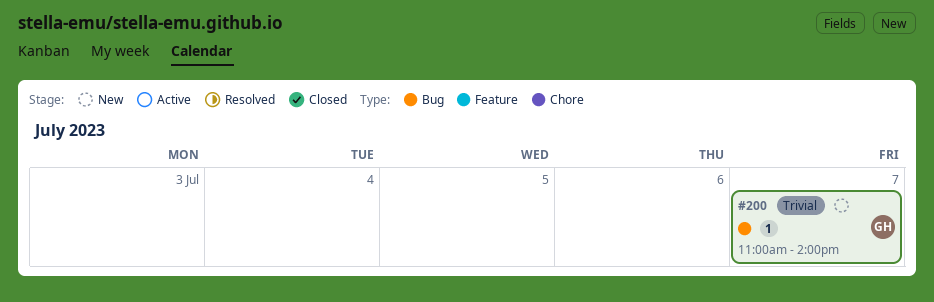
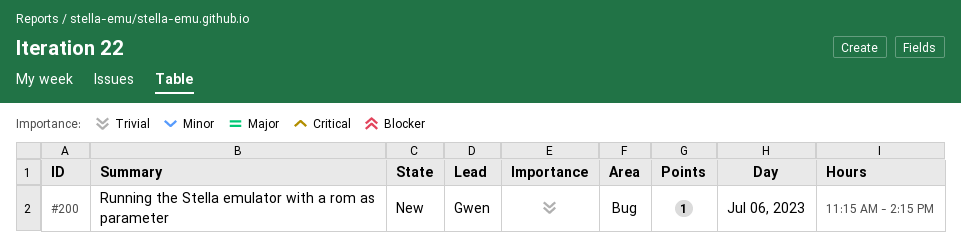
#200, day: Jul 7 -> Jul 6
#200, begins: 11:00 -> 11:15
#200, ends: 14:00 -> 14:15

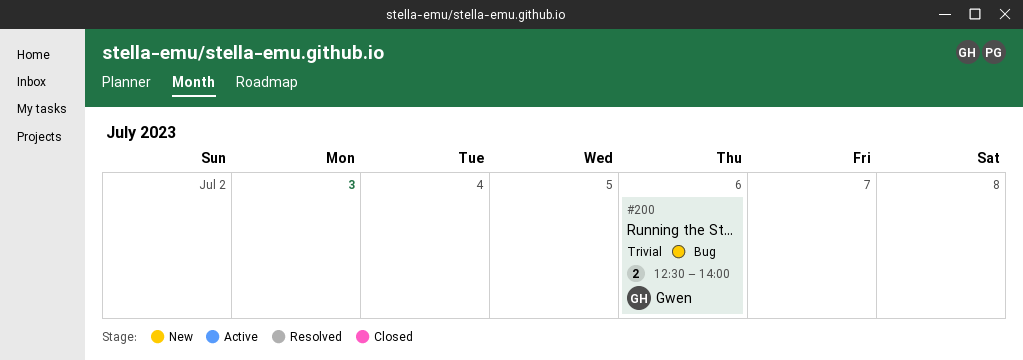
#200, estimate: 1 -> 2
#200, begins: 11:15 -> 12:30
#200, ends: 14:15 -> 14:00

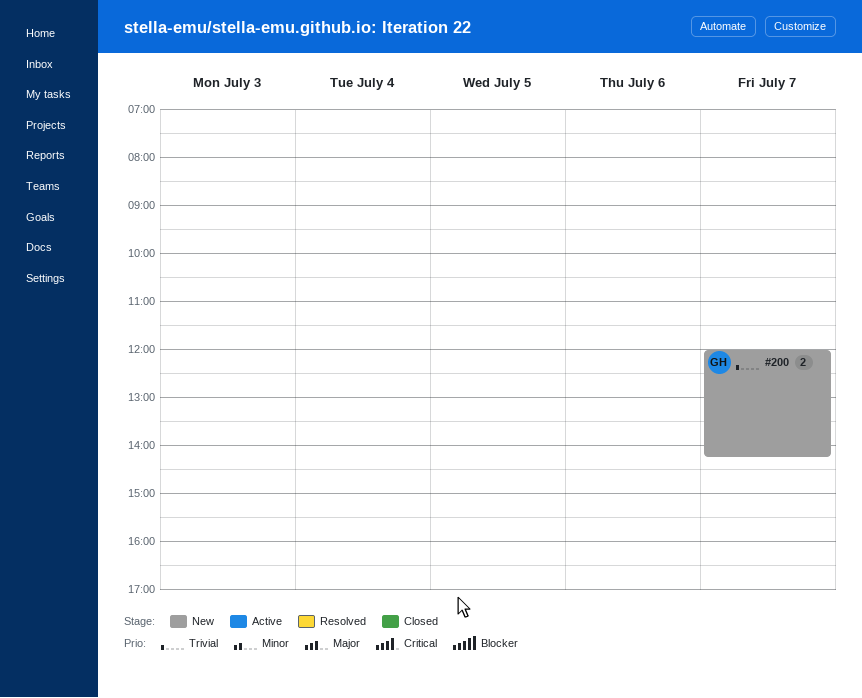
#200, day: Jul 6 -> Jul 7
#200, begins: 12:30 -> 12:00
#200, ends: 14:00 -> 14:15

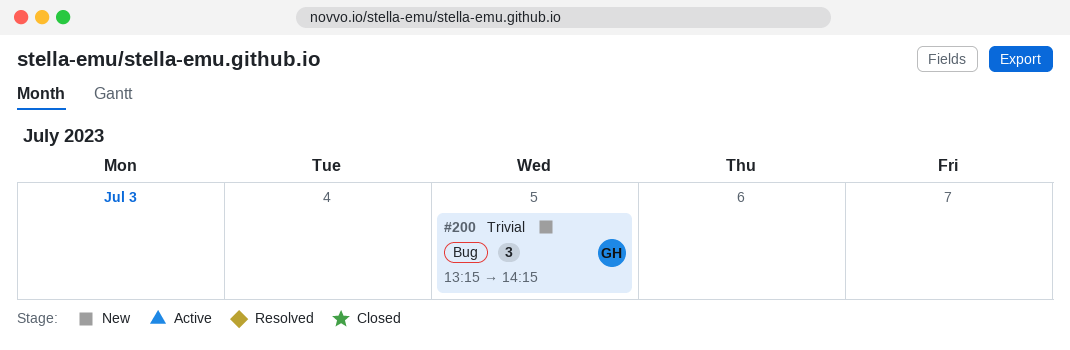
#200, estimate: 2 -> 3
#200, day: Jul 7 -> Jul 5
#200, begins: 12:00 -> 13:15

